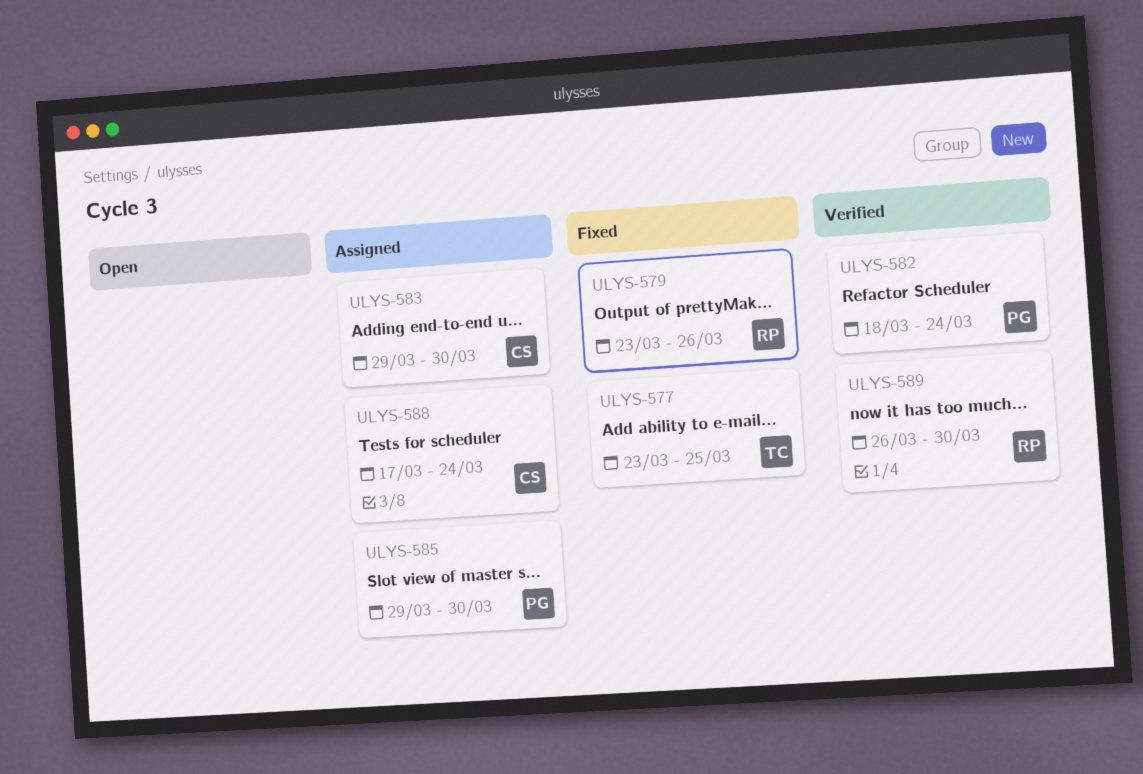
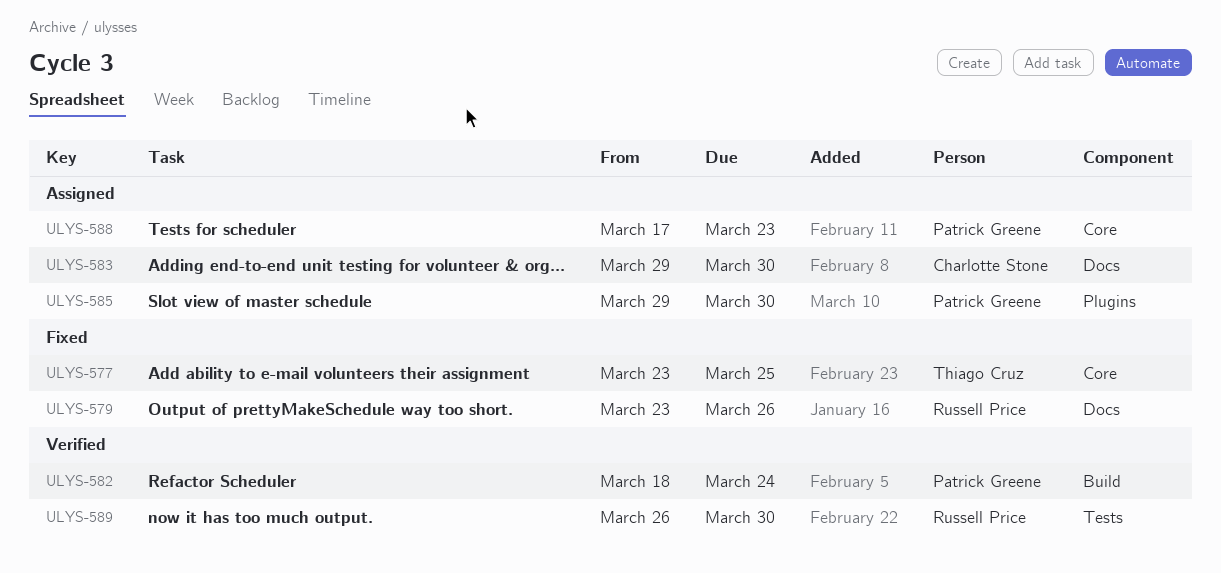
ULYS-588, owner: Charlotte Stone -> Patrick Greene
ULYS-588, due: Mar 24 -> Mar 23

